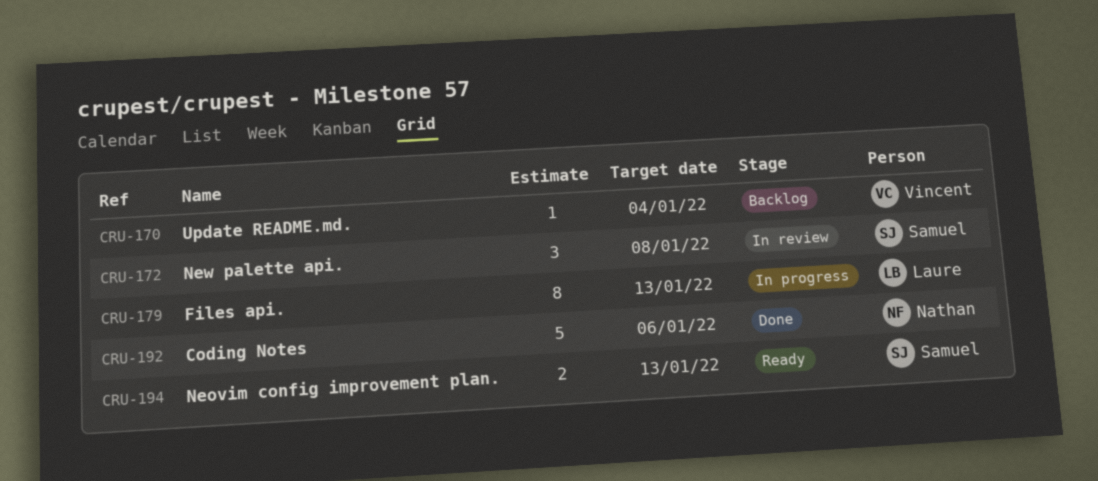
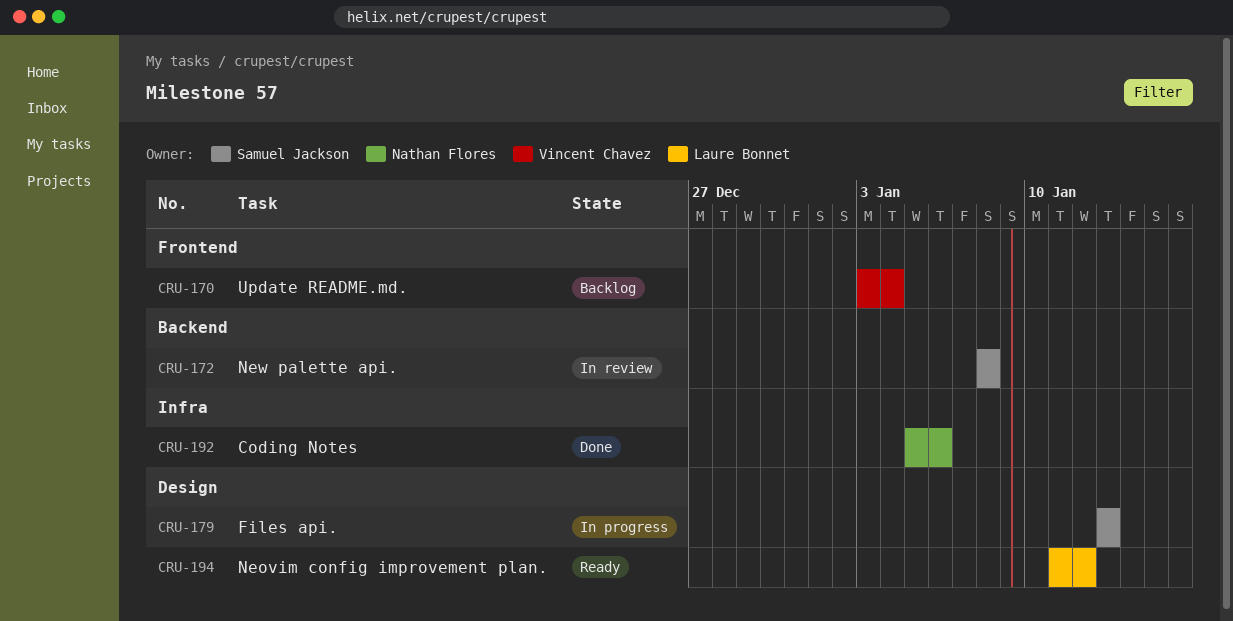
CRU-179, owner: Laure Bonnet -> Samuel Jackson
CRU-194, owner: Samuel Jackson -> Laure Bonnet
CRU-194, due: Jan 13 -> Jan 12

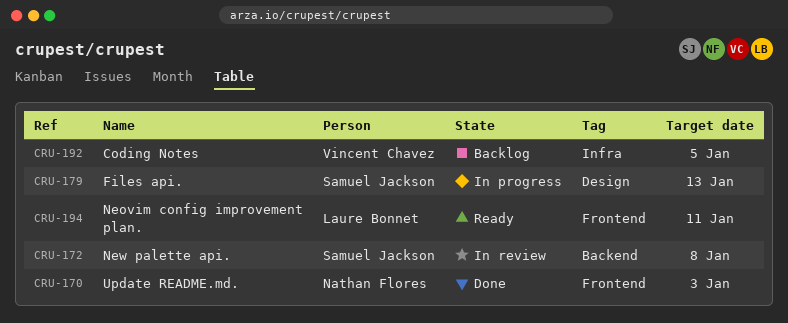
CRU-170, status: Backlog -> Done
CRU-170, owner: Vincent Chavez -> Nathan Flores
CRU-170, due: Jan 4 -> Jan 3
CRU-192, status: Done -> Backlog
CRU-192, owner: Nathan Flores -> Vincent Chavez
CRU-192, due: Jan 6 -> Jan 5
CRU-194, label: Design -> Frontend
CRU-194, due: Jan 12 -> Jan 11

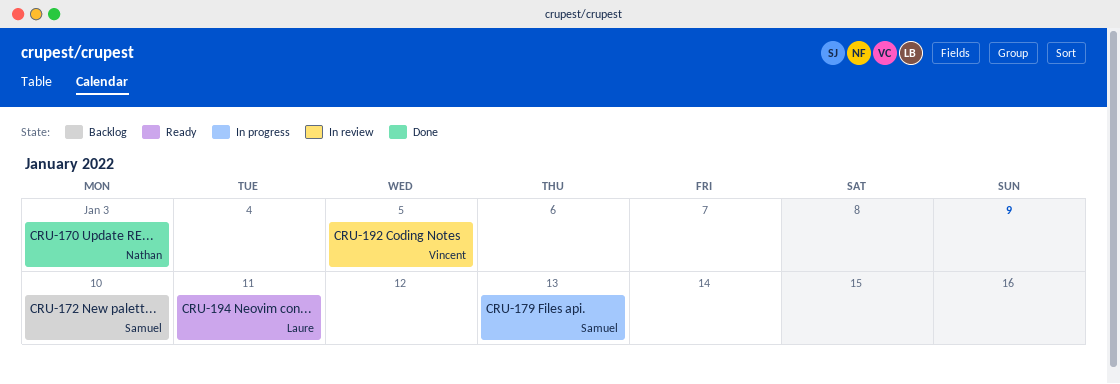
CRU-172, status: In review -> Backlog
CRU-172, due: Jan 8 -> Jan 10
CRU-192, status: Backlog -> In review

